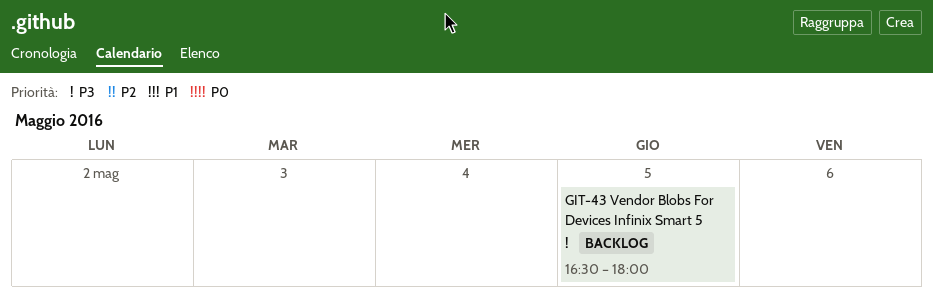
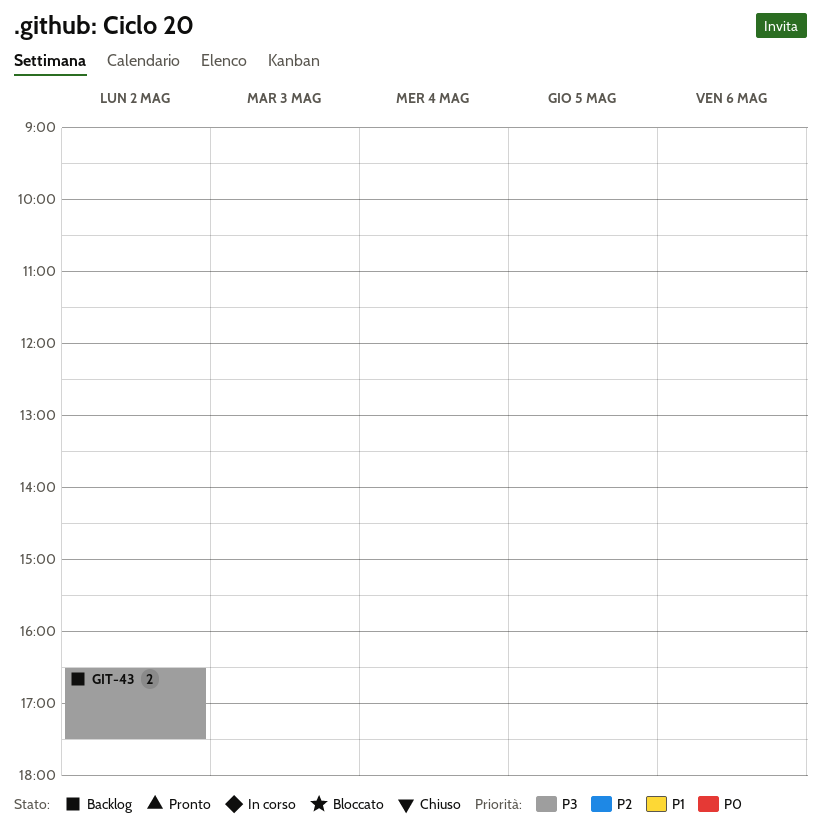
GIT-43, day: May 5 -> May 2
GIT-43, ends: 18:00 -> 17:30

